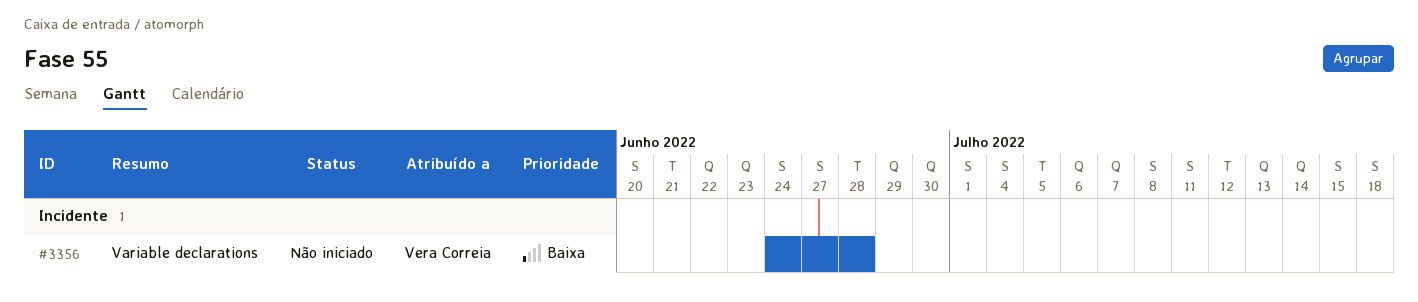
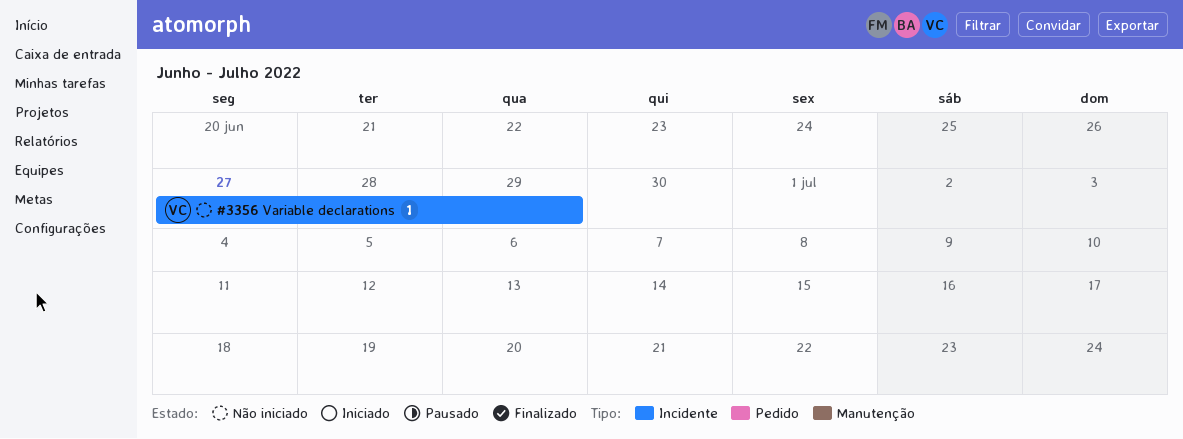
#3356, start: Jun 24 -> Jun 27
#3356, due: Jun 28 -> Jun 29

